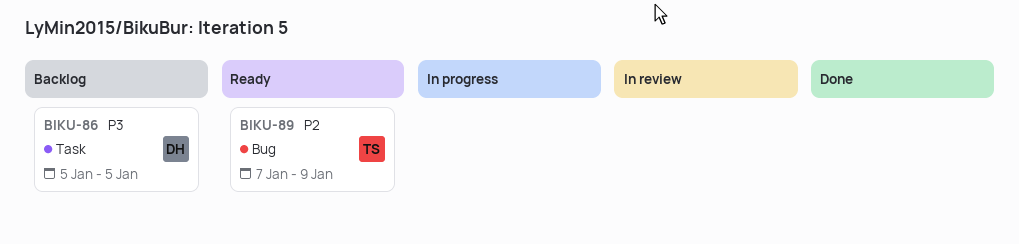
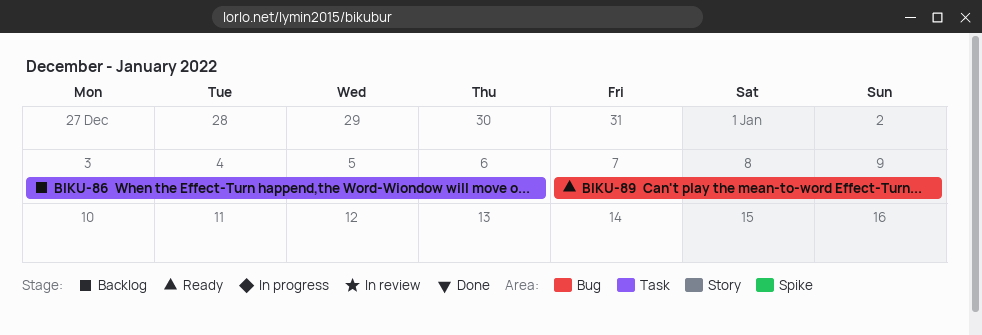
BIKU-86, start: Jan 5 -> Jan 3
BIKU-86, due: Jan 5 -> Jan 6

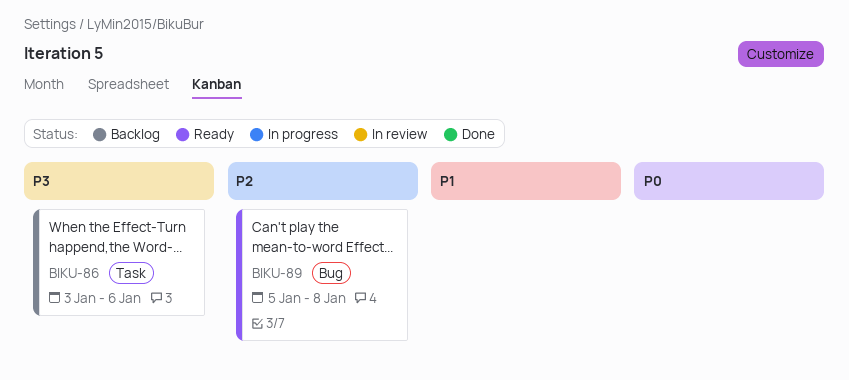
BIKU-89, start: Jan 7 -> Jan 5
BIKU-89, due: Jan 9 -> Jan 8

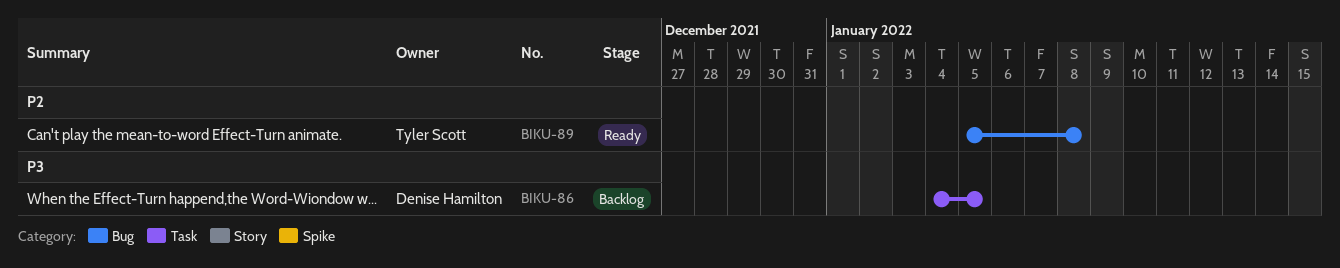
BIKU-86, start: Jan 3 -> Jan 4
BIKU-86, due: Jan 6 -> Jan 5

